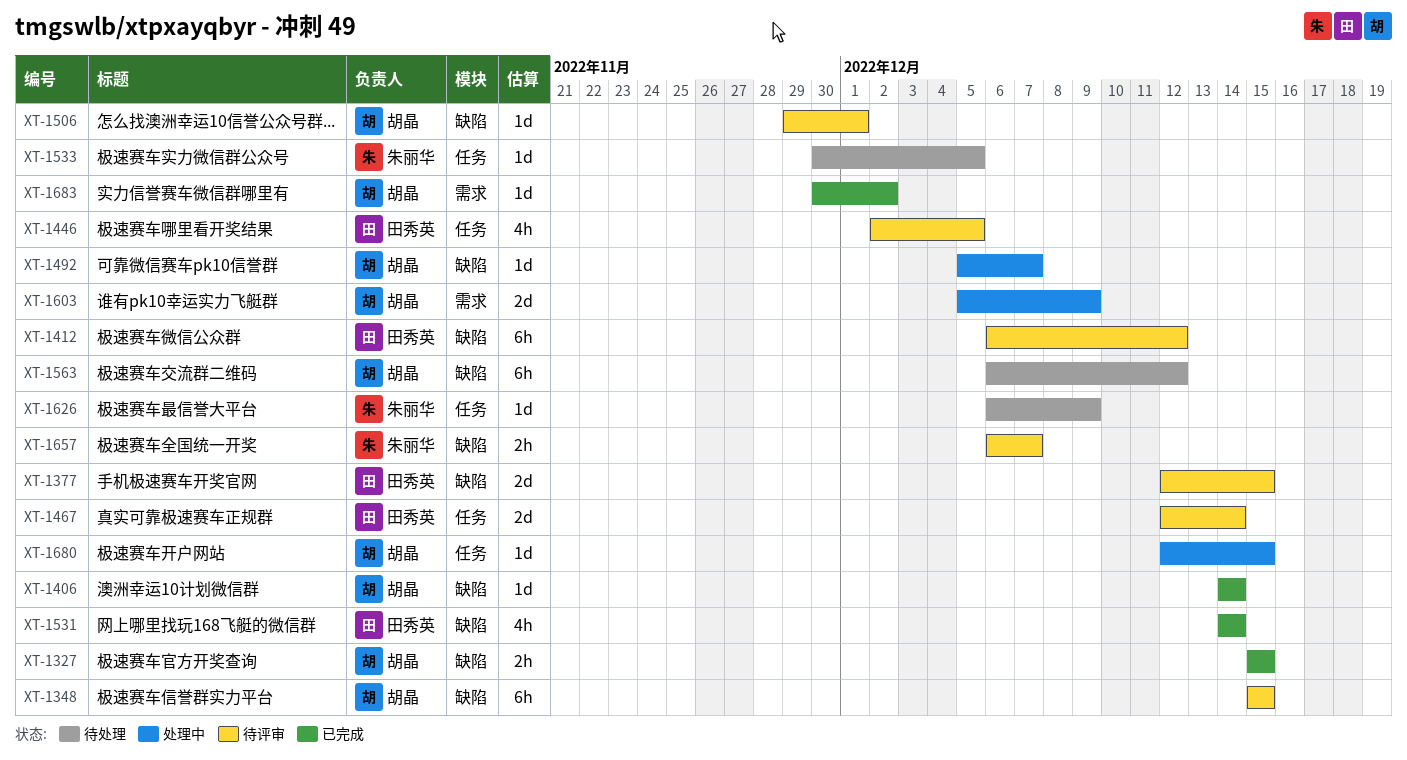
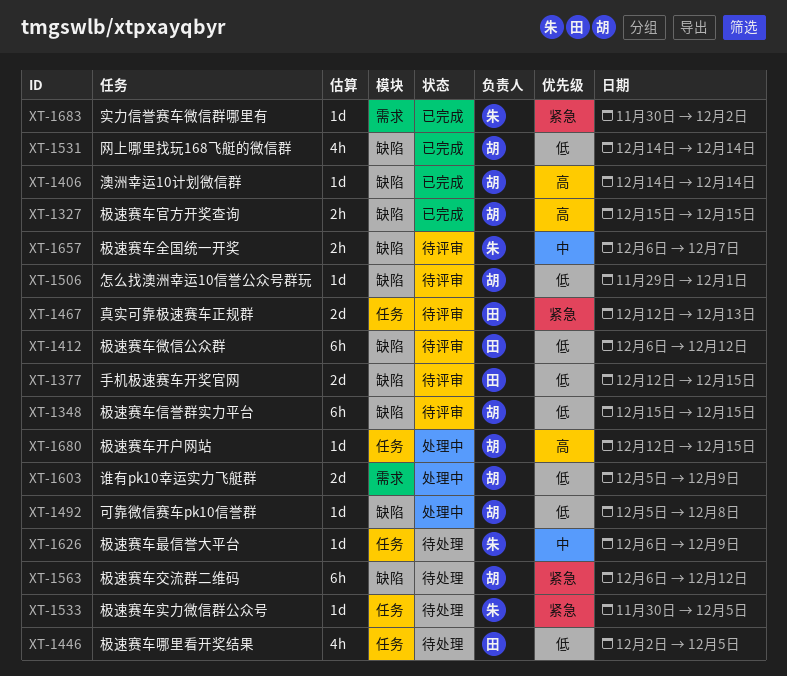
XT-1446, status: 待评审 -> 待处理
XT-1467, due: Dec 14 -> Dec 13
XT-1492, due: Dec 7 -> Dec 8
XT-1531, owner: 田秀英 -> 胡晶
XT-1683, owner: 胡晶 -> 朱丽华

